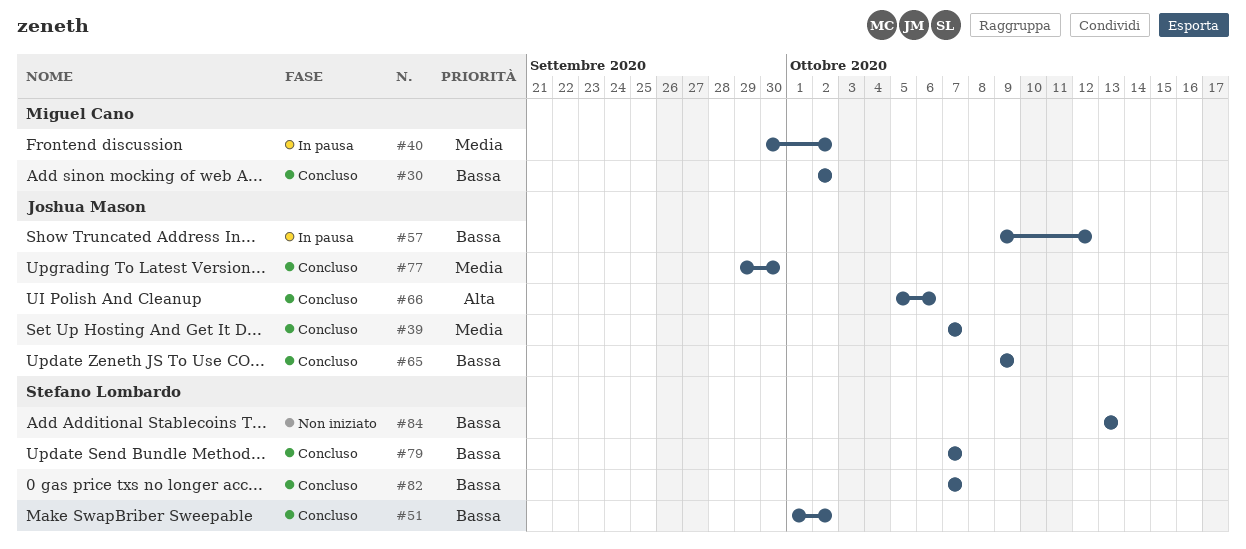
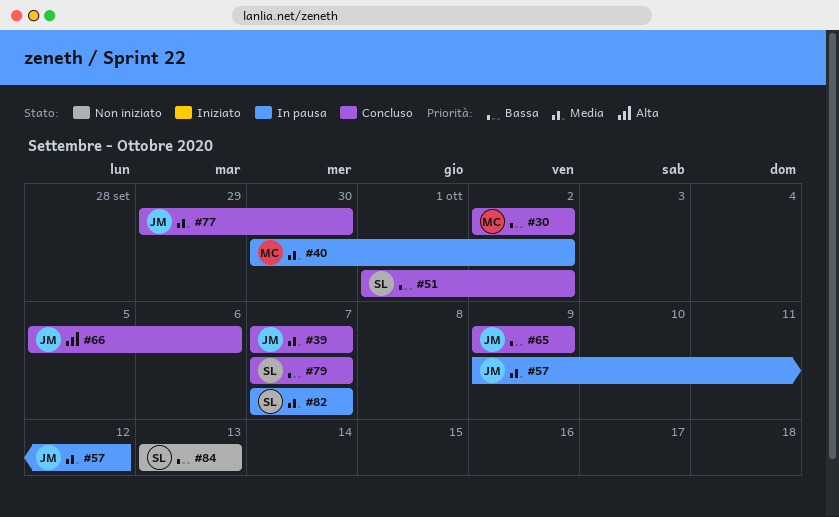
#57, priority: Bassa -> Media
#82, status: Concluso -> In pausa
#82, priority: Bassa -> Media

